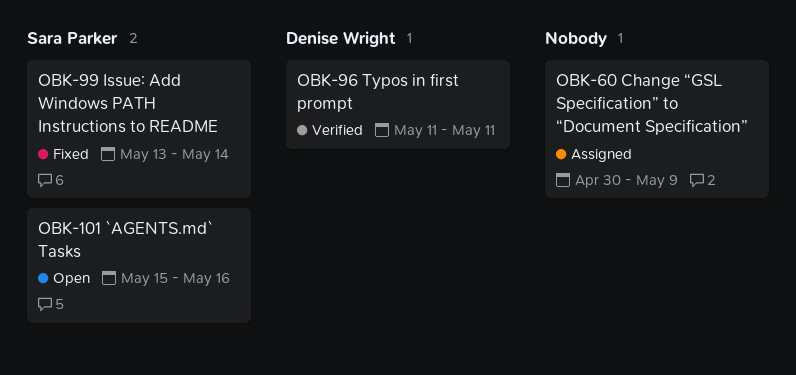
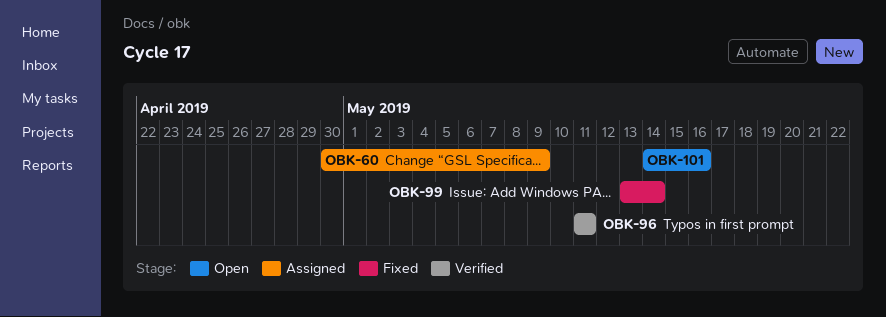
OBK-101, start: May 15 -> May 14

